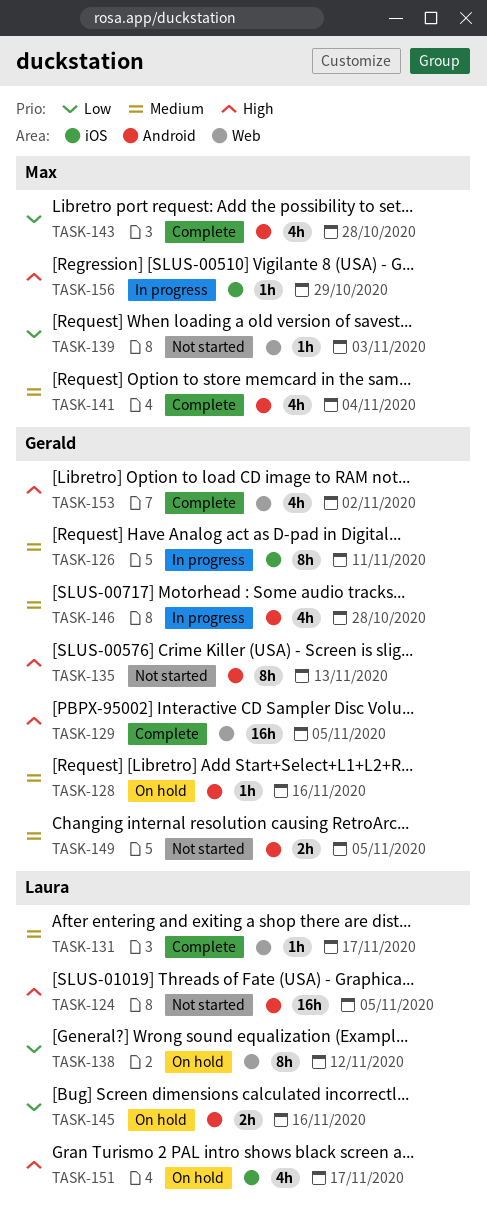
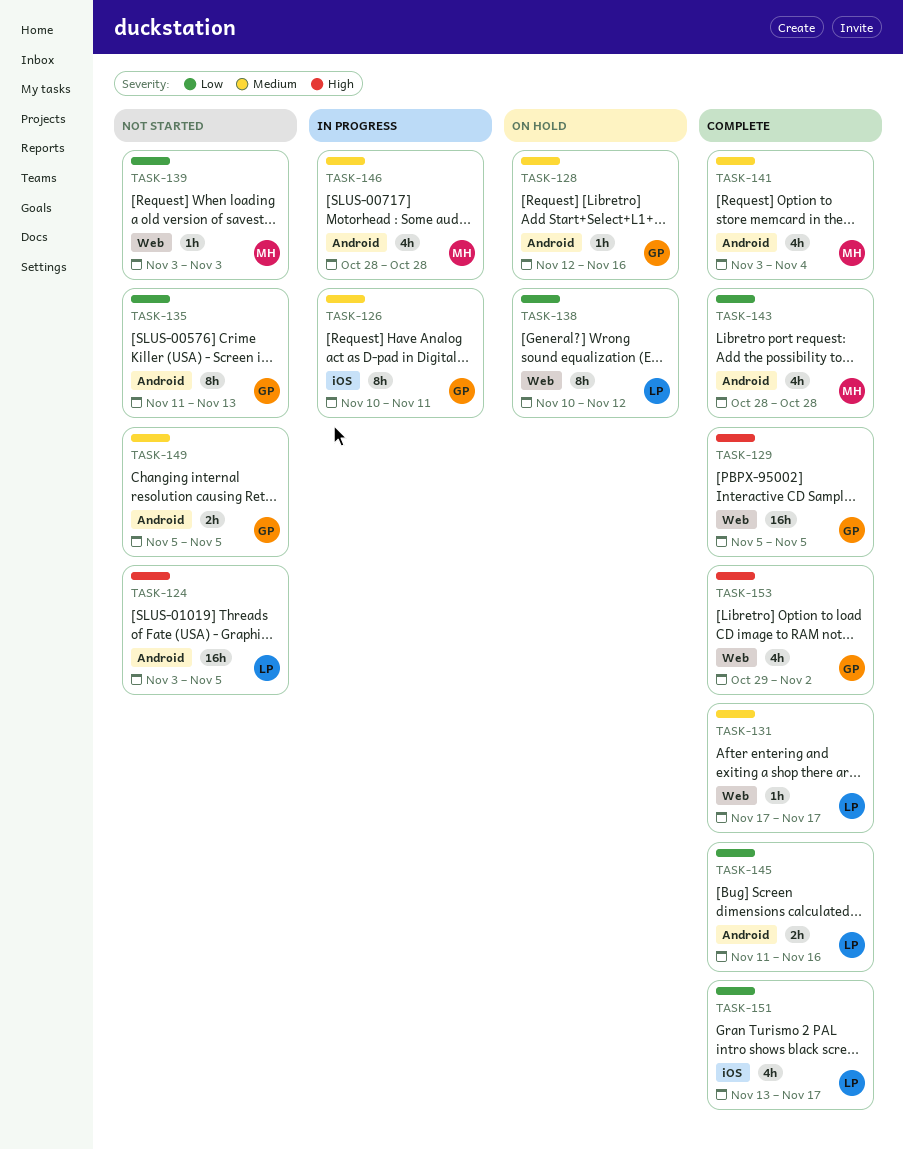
TASK-135, priority: High -> Low
TASK-145, status: On hold -> Complete
TASK-146, owner: Gerald -> Max
TASK-151, status: On hold -> Complete
TASK-151, priority: High -> Low
TASK-156: present -> none

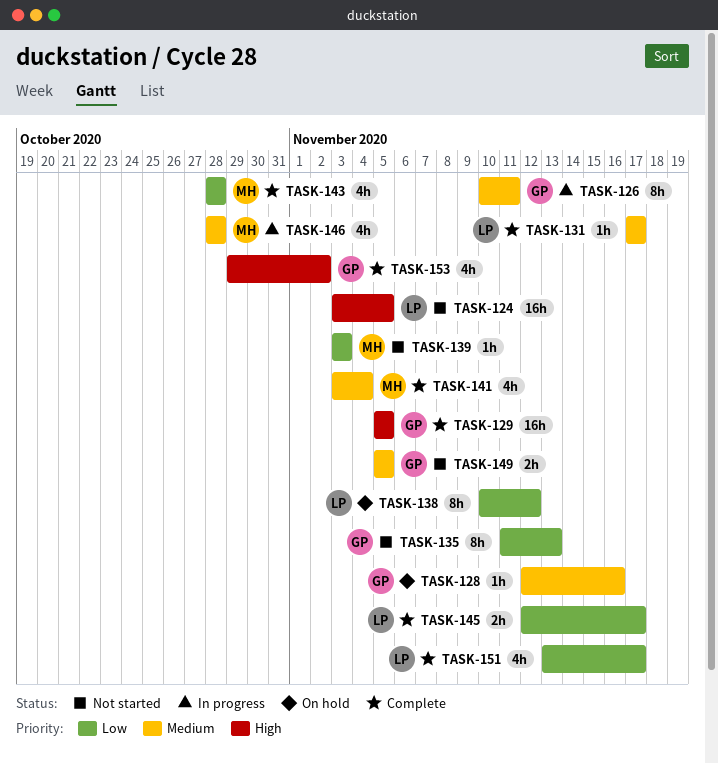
TASK-145, start: Nov 11 -> Nov 12
TASK-145, due: Nov 16 -> Nov 17

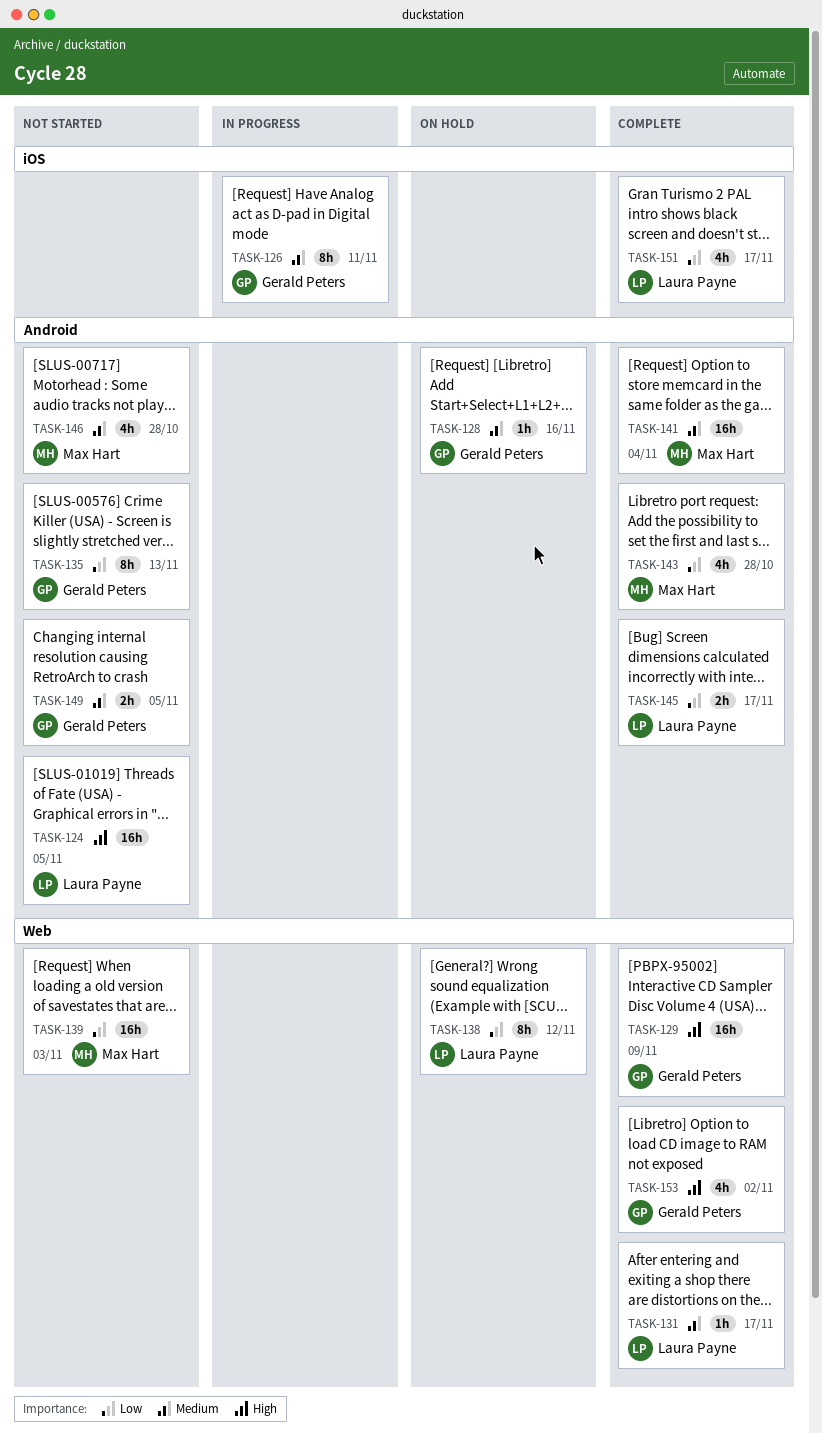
TASK-129, due: Nov 5 -> Nov 9
TASK-139, estimate: 1h -> 16h
TASK-141, estimate: 4h -> 16h
TASK-146, status: In progress -> Not started

